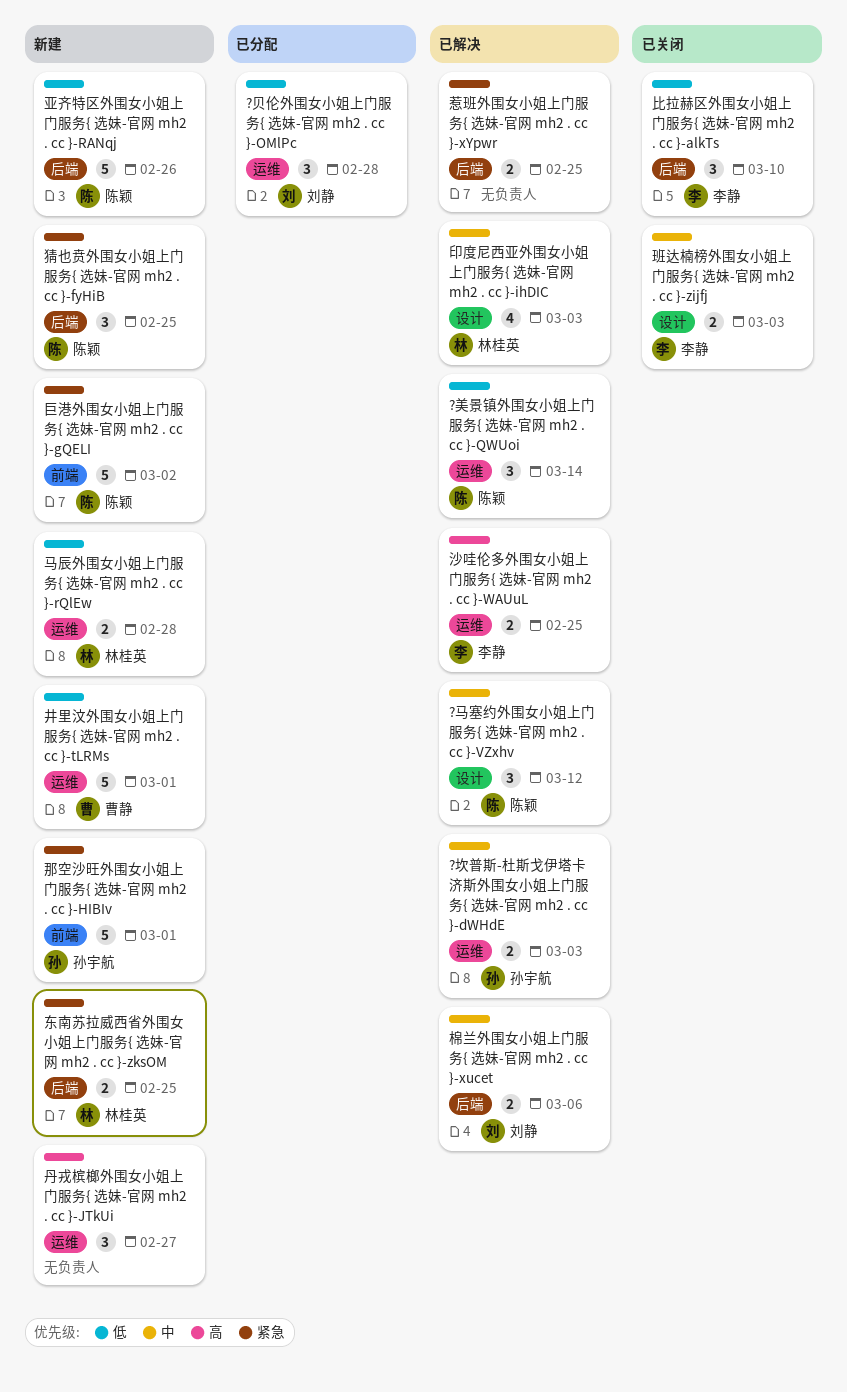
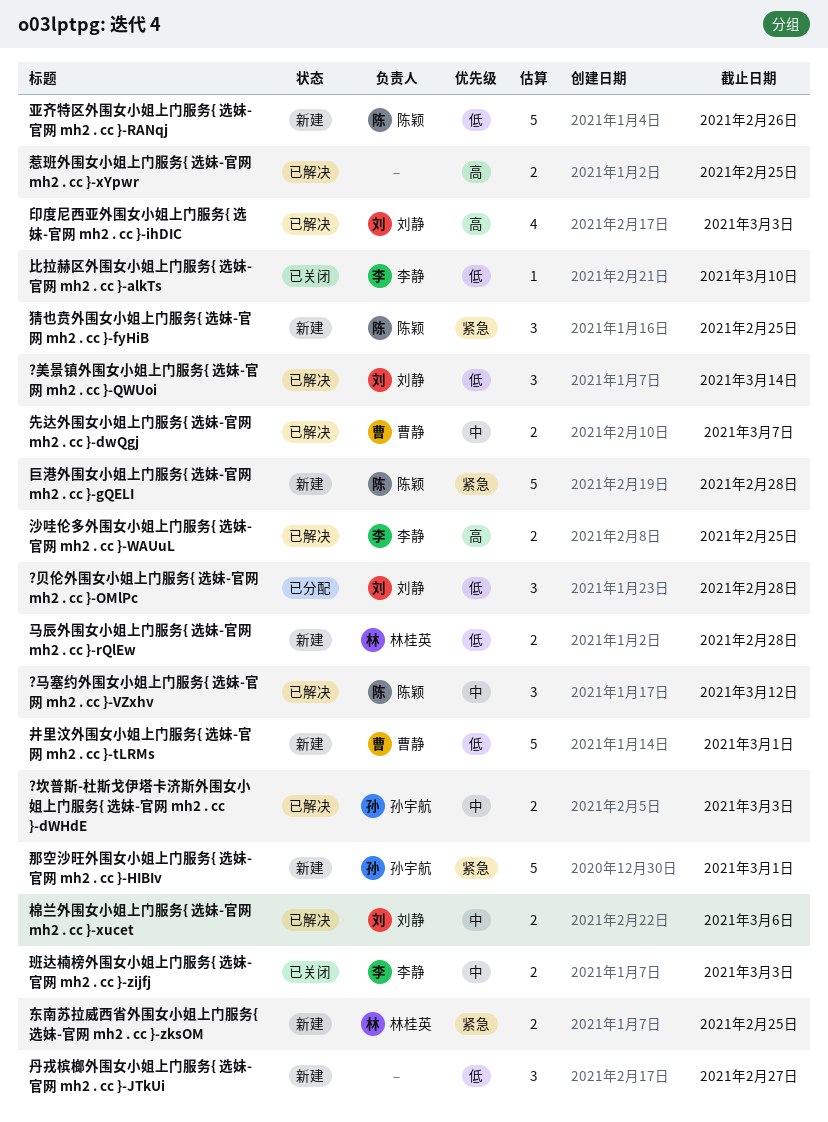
?美景镇外围女小姐上门服务{ 选妹-官网 mh2 . cc }-QWUoi, owner: 陈颖 -> 刘静
丹戎槟榔外围女小姐上门服务{ 选妹-官网 mh2 . cc }-JTkUi, priority: 高 -> 低
先达外围女小姐上门服务{ 选妹-官网 mh2 . cc }-dwQgj: none -> present
印度尼西亚外围女小姐上门服务{ 选妹-官网 mh2 . cc }-ihDIC, owner: 林桂英 -> 刘静
印度尼西亚外围女小姐上门服务{ 选妹-官网 mh2 . cc }-ihDIC, priority: 中 -> 高
巨港外围女小姐上门服务{ 选妹-官网 mh2 . cc }-gQELI, due: Mar 2 -> Feb 28
惹班外围女小姐上门服务{ 选妹-官网 mh2 . cc }-xYpwr, priority: 紧急 -> 高
比拉赫区外围女小姐上门服务{ 选妹-官网 mh2 . cc }-alkTs, estimate: 3 -> 1

